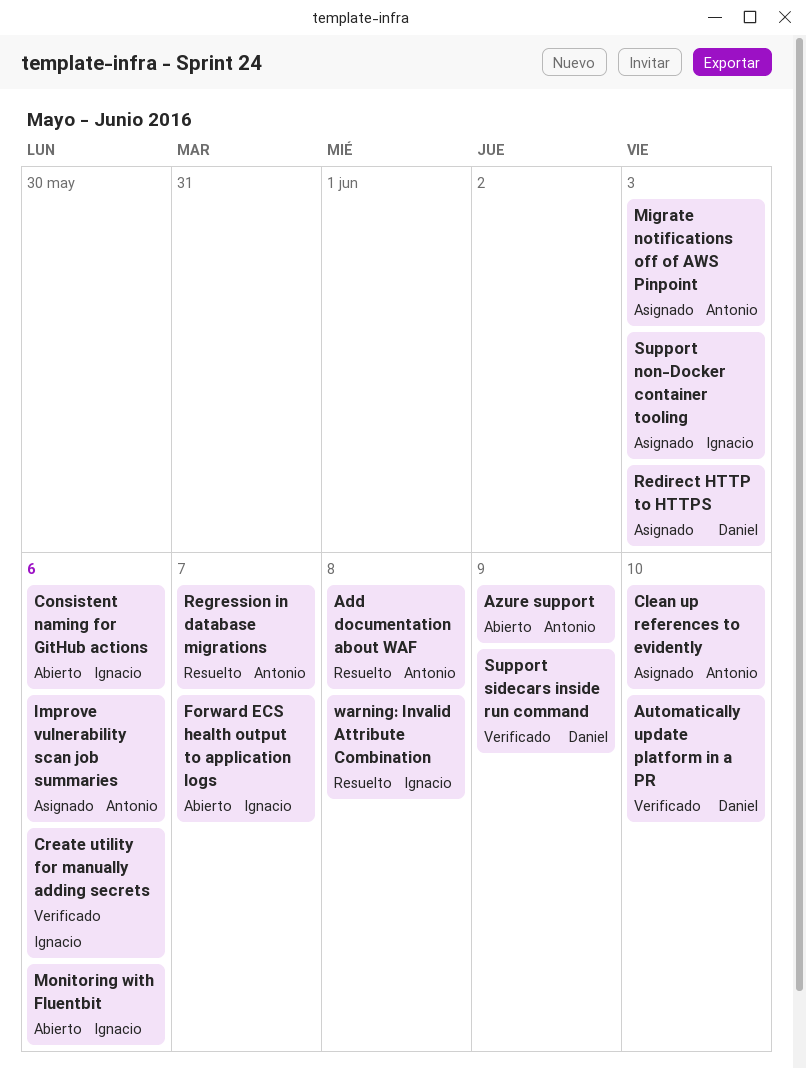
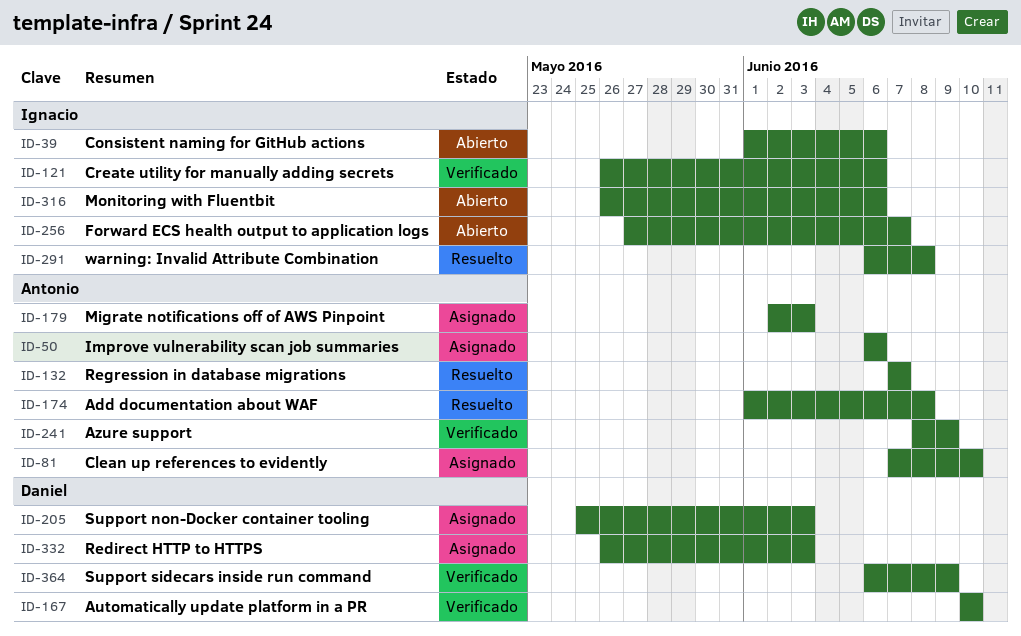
Azure support, status: Abierto -> Verificado
Support non-Docker container tooling, owner: Ignacio -> Daniel

